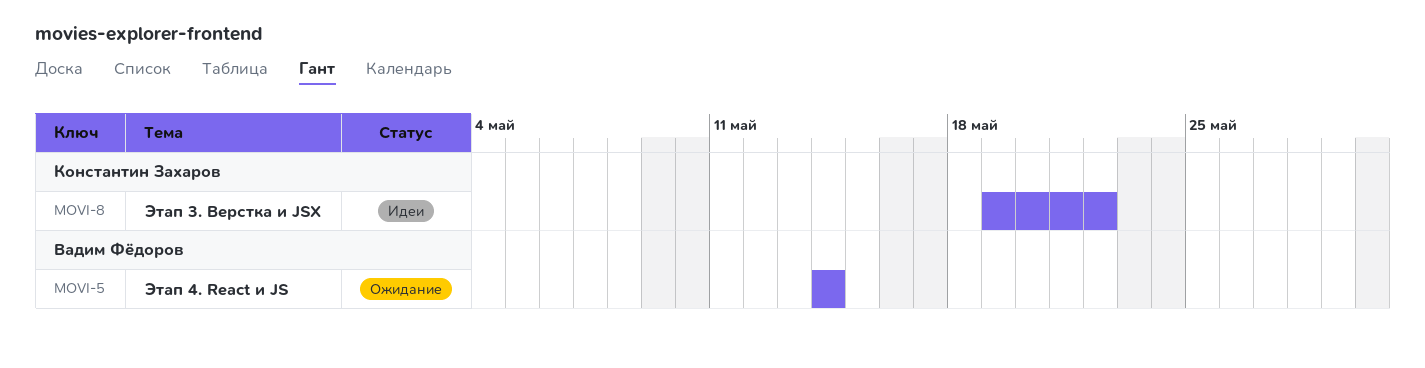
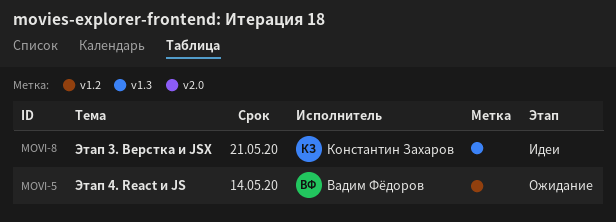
MOVI-8, due: May 22 -> May 21

